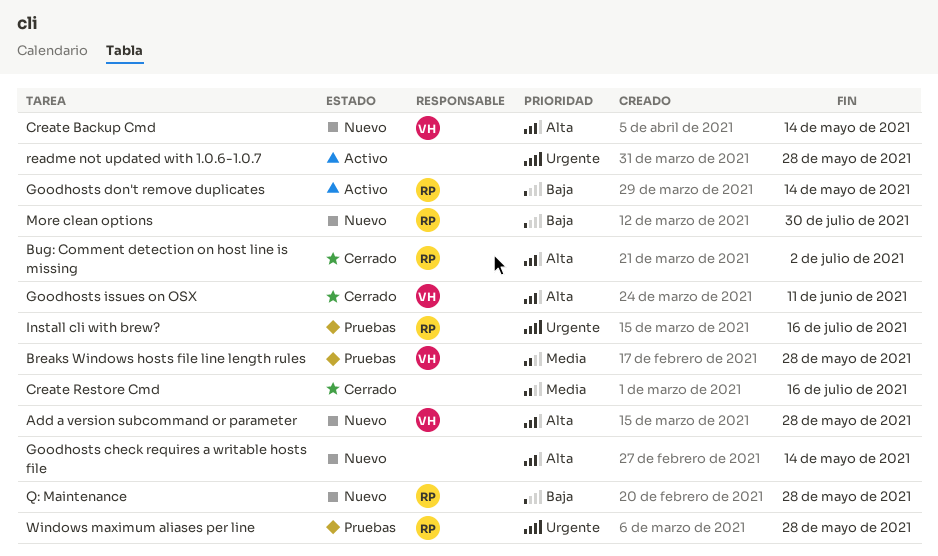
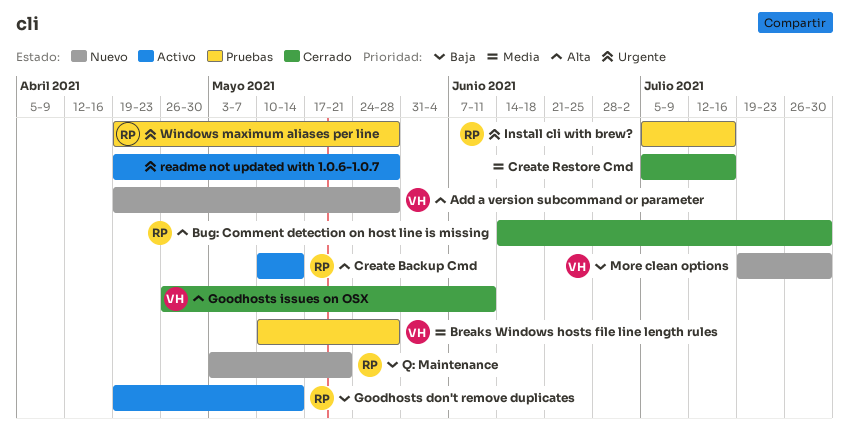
Bug: Comment detection on host line is missing, due: Jul 2 -> Jul 30
Create Backup Cmd, status: Nuevo -> Activo
Create Backup Cmd, owner: VH -> RP
Goodhosts check requires a writable hosts file: present -> none
More clean options, owner: RP -> VH
Q: Maintenance, due: May 28 -> May 21

